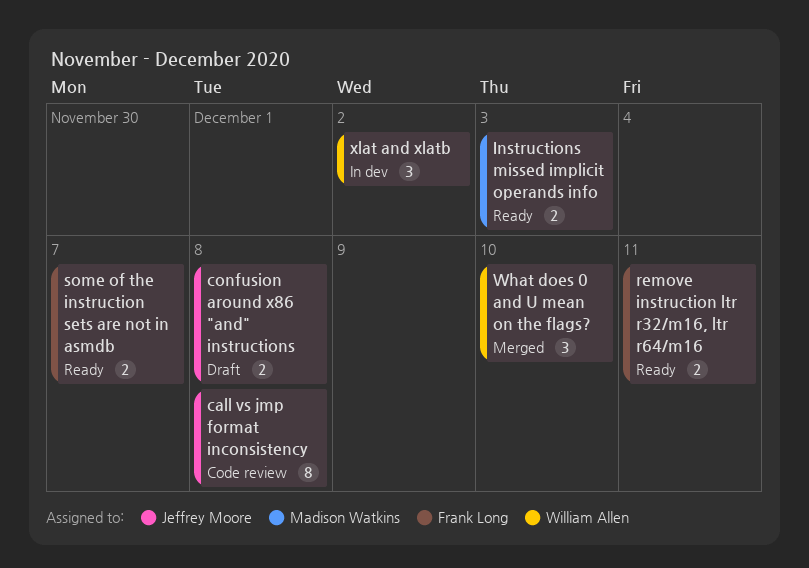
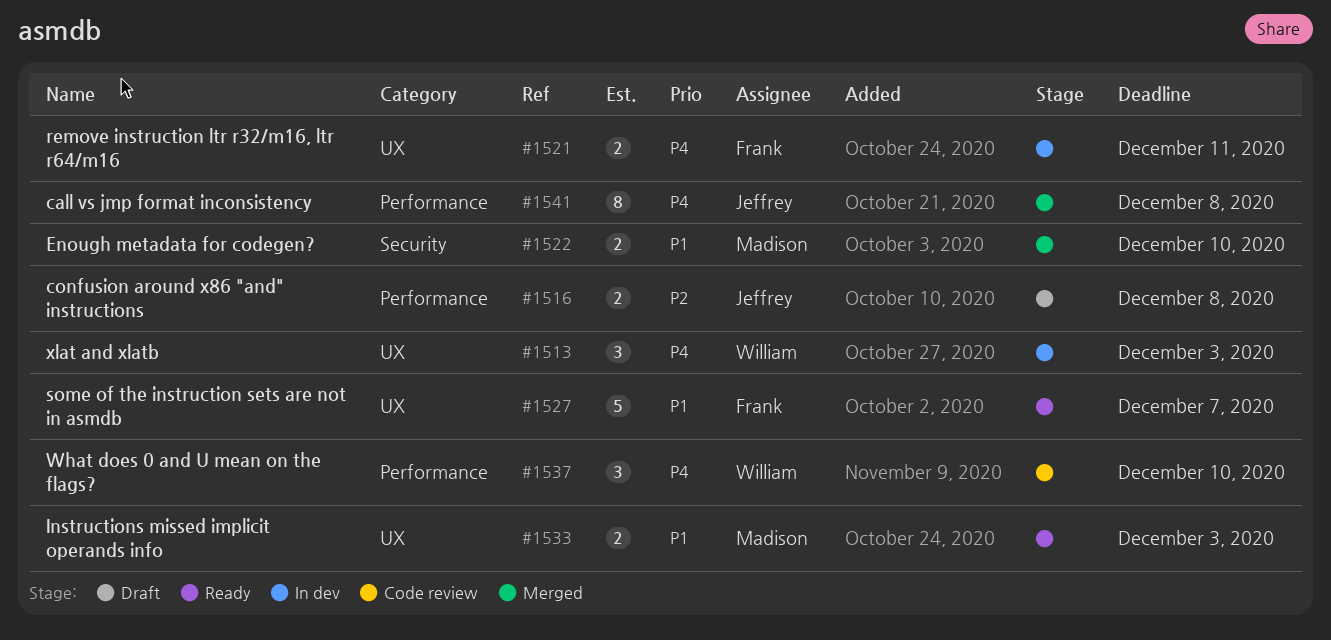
call vs jmp format inconsistency, status: Code review -> Merged
Enough metadata for codegen?: none -> present
remove instruction ltr r32/m16, ltr r64/m16, status: Ready -> In dev
some of the instruction sets are not in asmdb, estimate: 2 -> 5
What does 0 and U mean on the flags?, status: Merged -> Code review
xlat and xlatb, due: Dec 2 -> Dec 3

